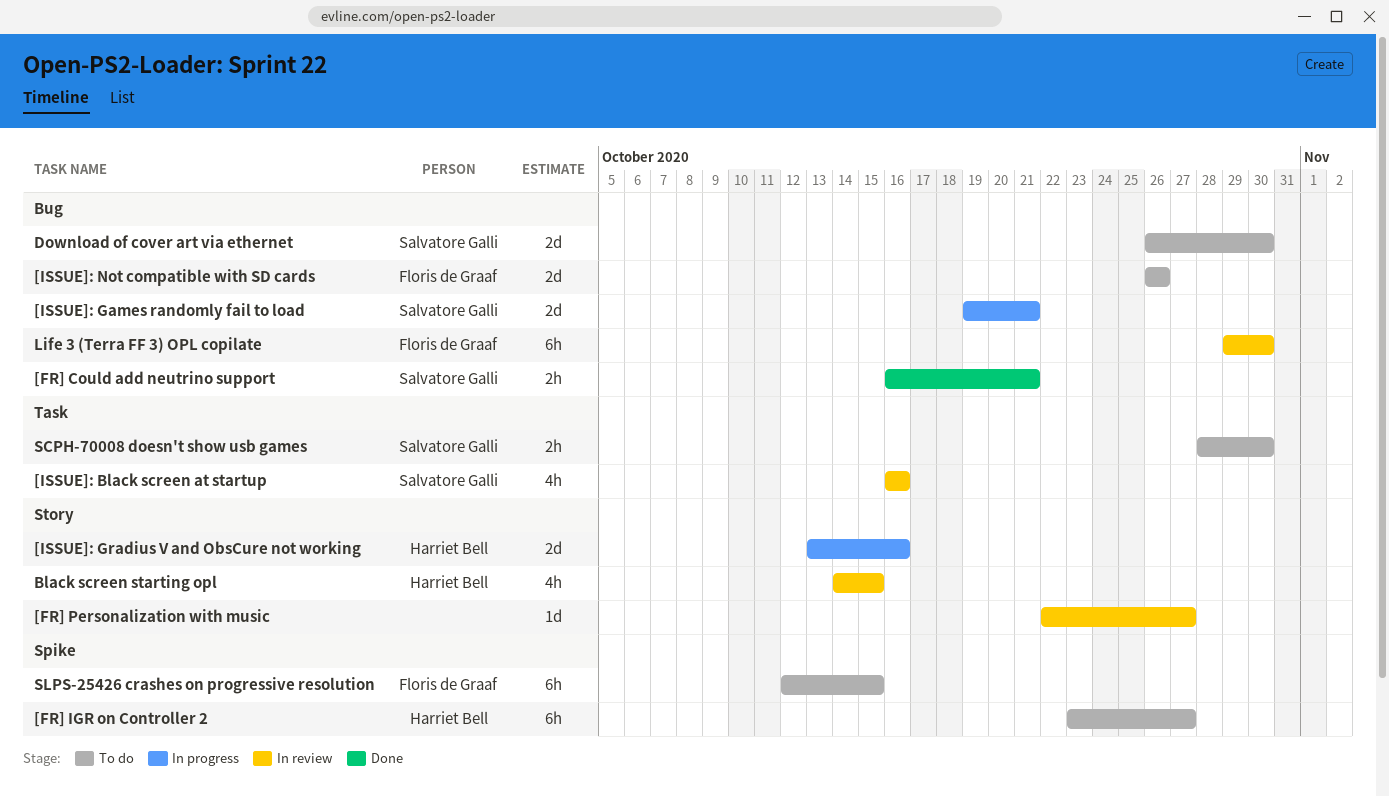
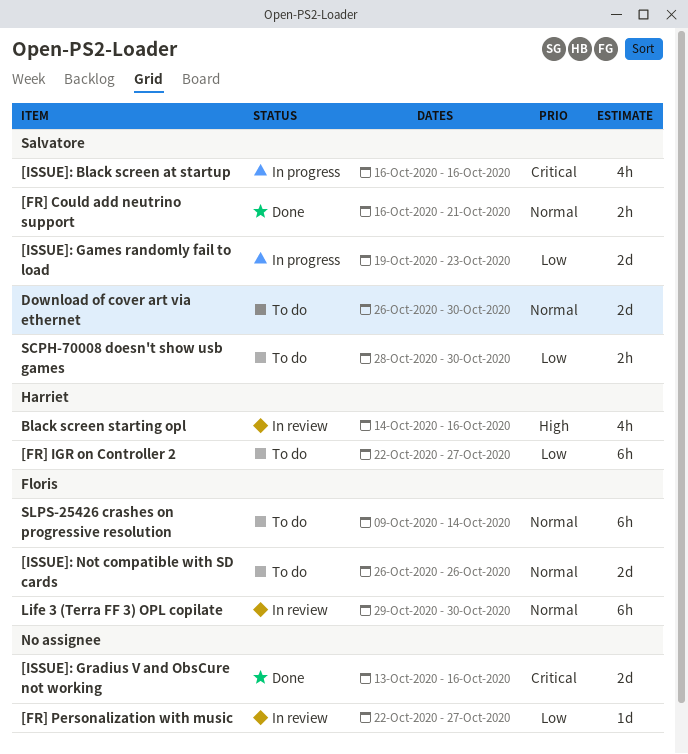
[FR] IGR on Controller 2, start: Oct 23 -> Oct 22
[ISSUE]: Black screen at startup, status: In review -> In progress
[ISSUE]: Games randomly fail to load, due: Oct 21 -> Oct 23
[ISSUE]: Gradius V and ObsCure not working, status: In progress -> Done
[ISSUE]: Gradius V and ObsCure not working, owner: Harriet Bell -> none
Black screen starting opl, due: Oct 15 -> Oct 16
SLPS-25426 crashes on progressive resolution, start: Oct 12 -> Oct 9
SLPS-25426 crashes on progressive resolution, due: Oct 15 -> Oct 14

